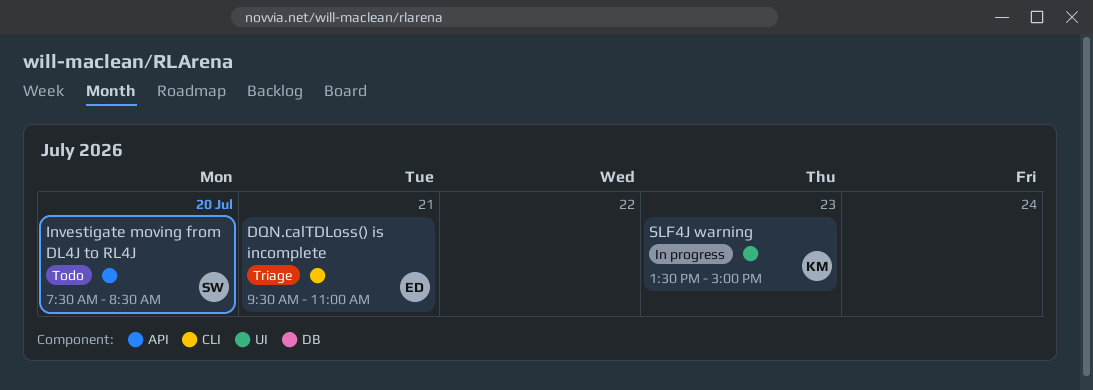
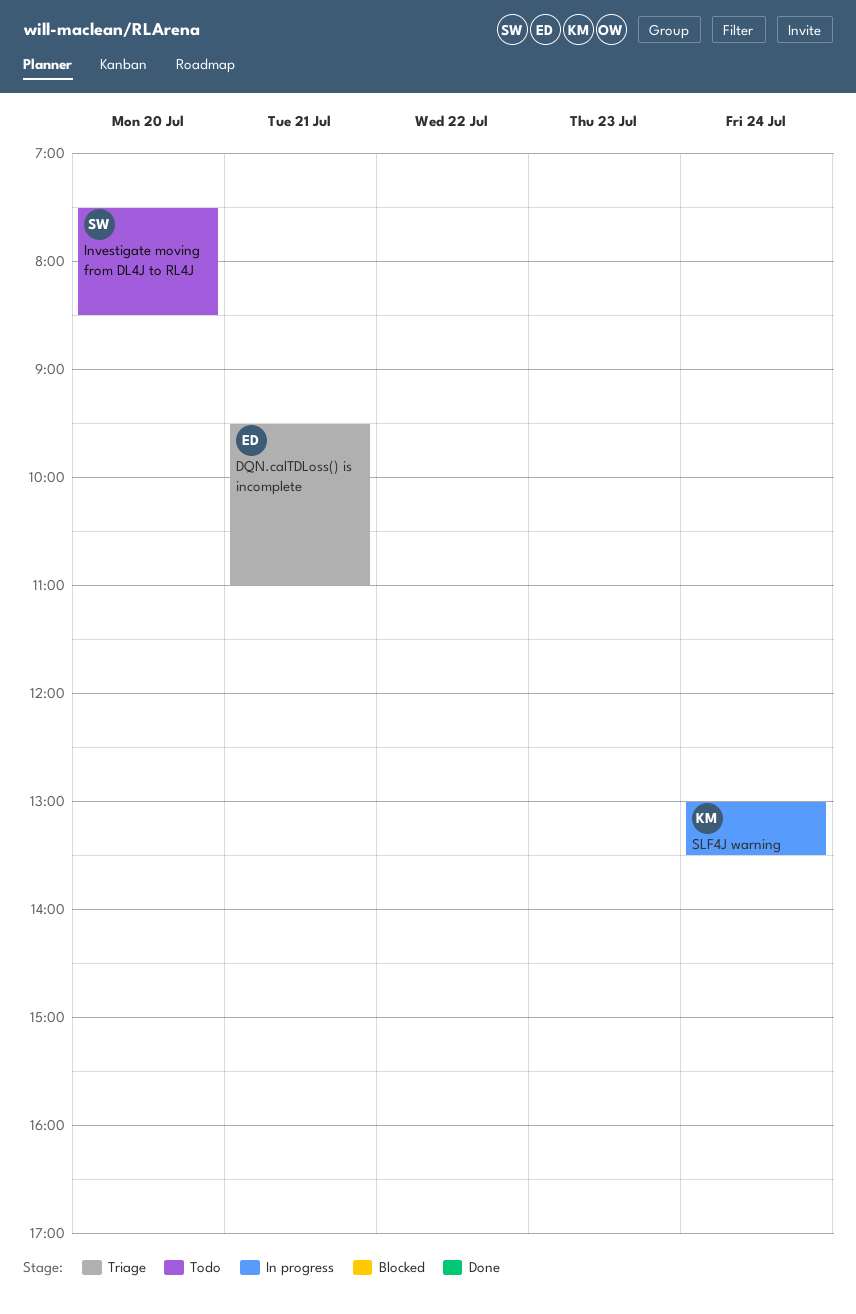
SLF4J warning, day: Jul 23 -> Jul 24
SLF4J warning, begins: 13:30 -> 13:00
SLF4J warning, ends: 15:00 -> 13:30

